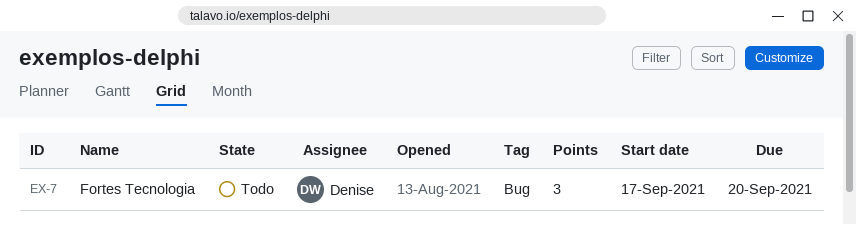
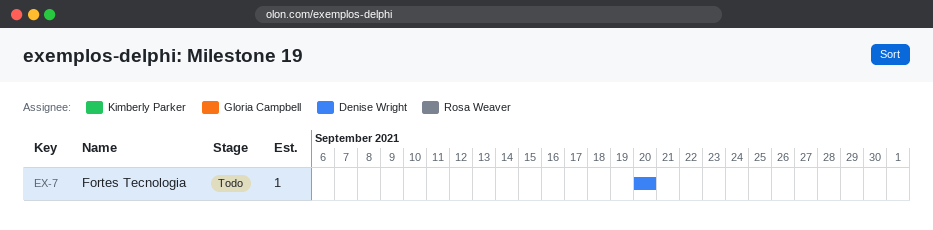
EX-7, estimate: 3 -> 1
EX-7, start: Sep 17 -> Sep 20

